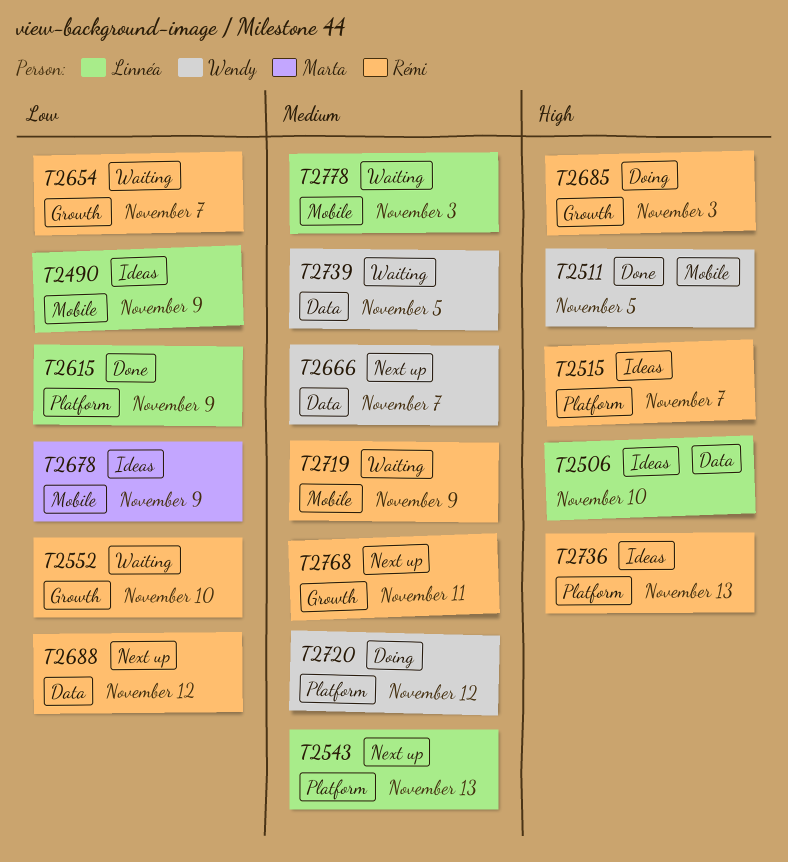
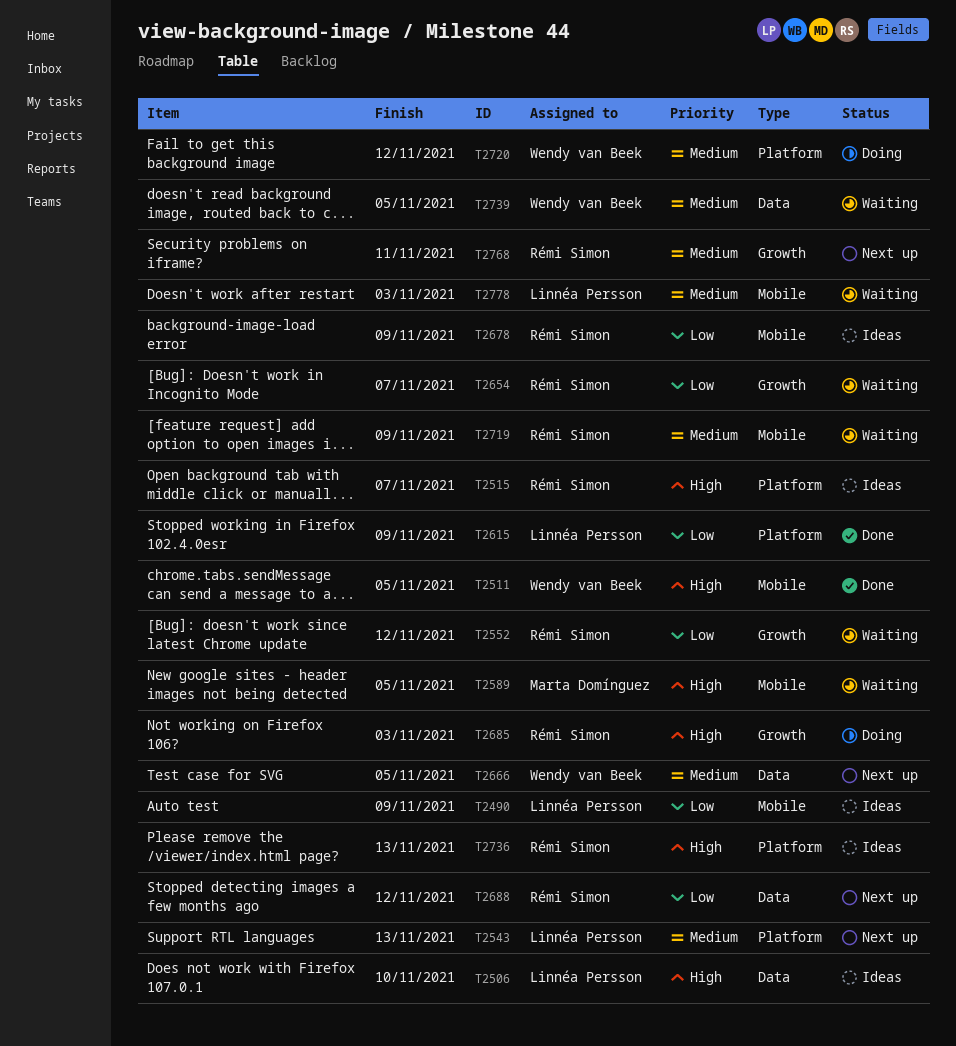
T2552, due: Nov 10 -> Nov 12
T2589: none -> present
T2666, due: Nov 7 -> Nov 5
T2678, owner: Marta Domínguez -> Rémi Simon

